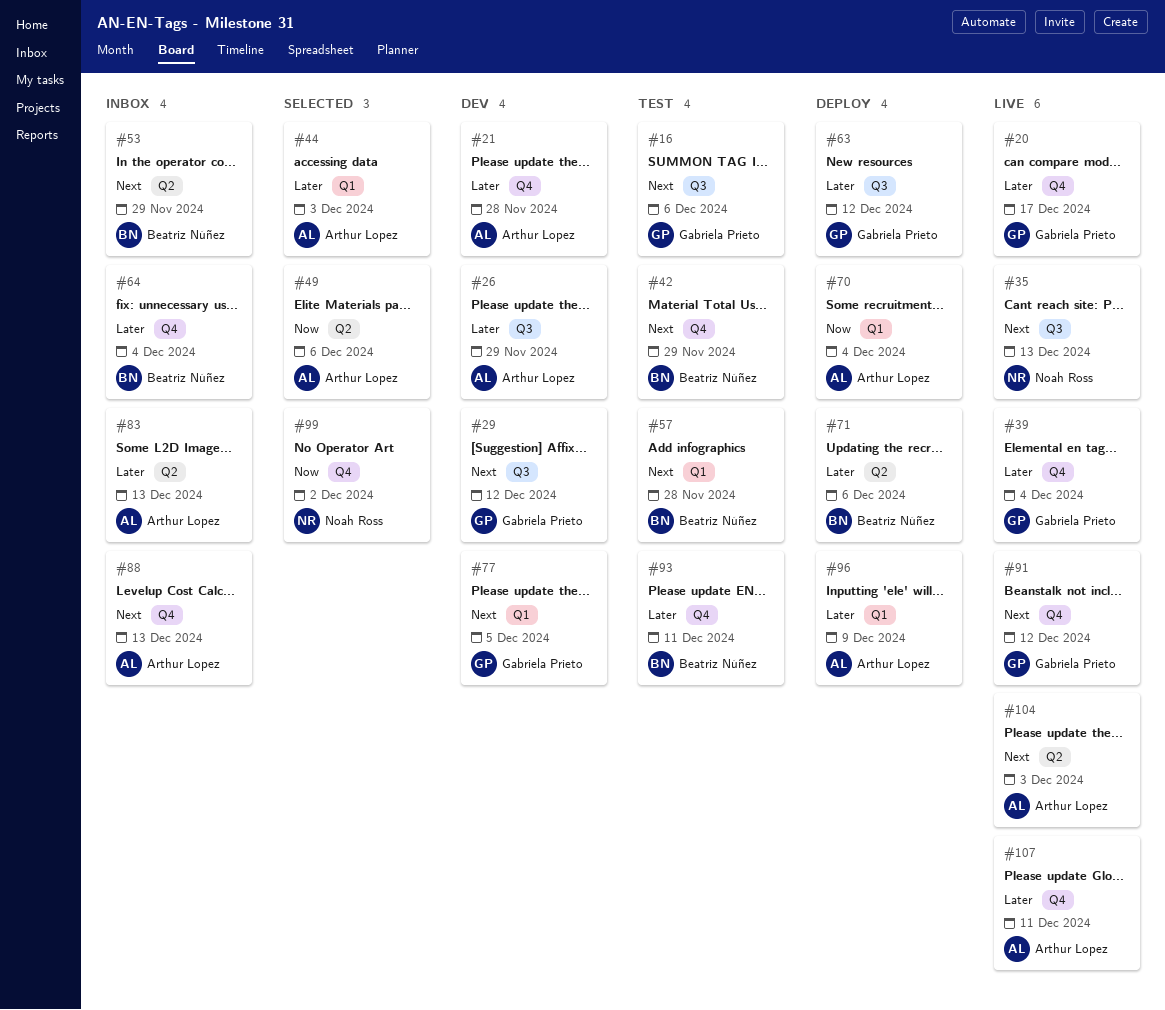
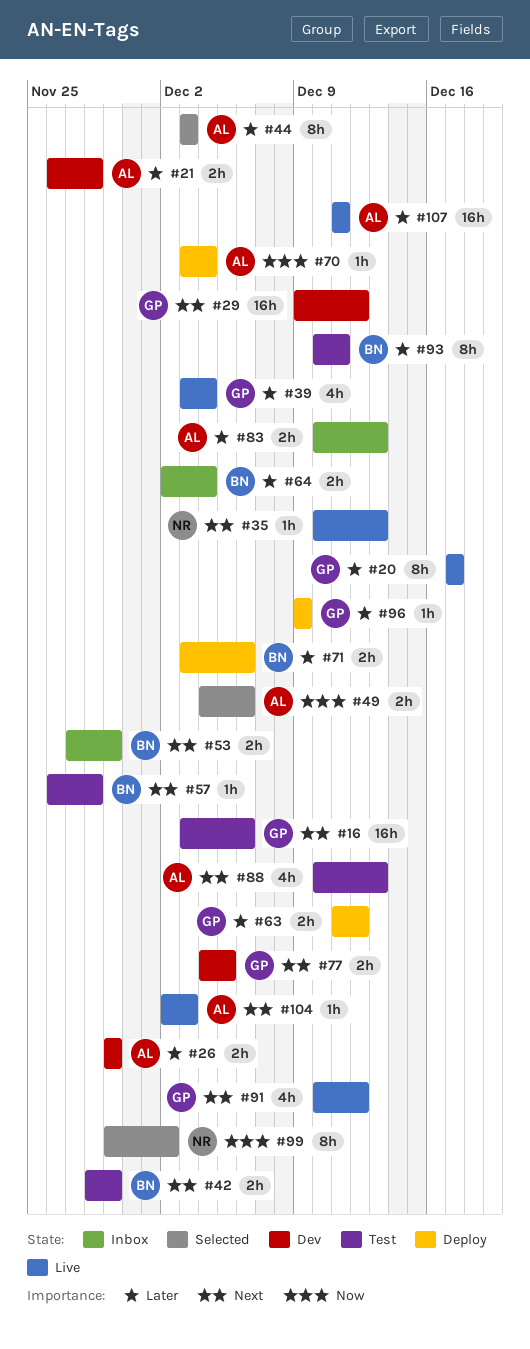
#88, status: Inbox -> Test
#96, owner: Arthur Lopez -> Gabriela Prieto

